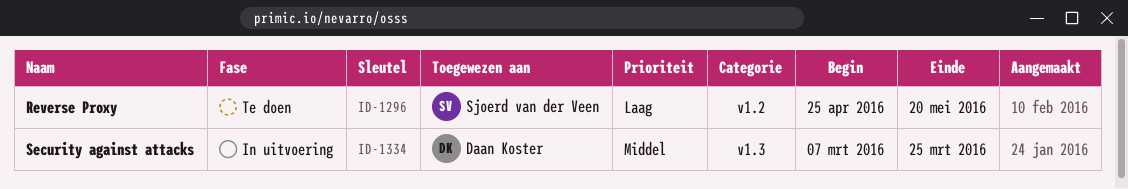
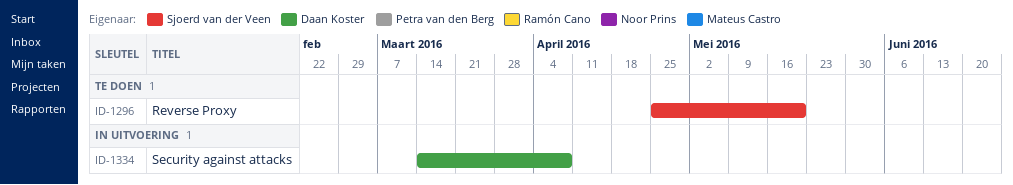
ID-1334, start: Mar 7 -> Mar 14
ID-1334, due: Mar 25 -> Apr 8

